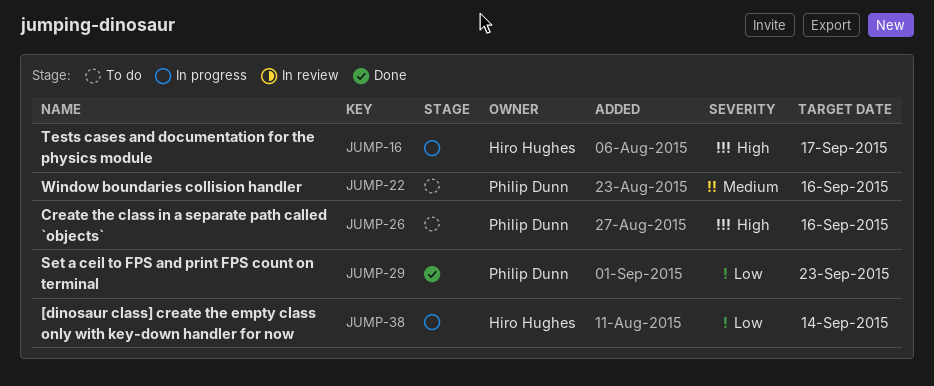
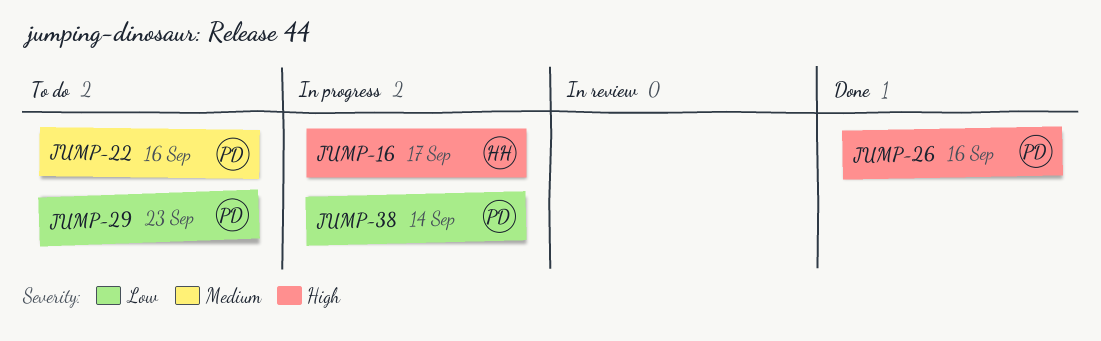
JUMP-26, status: To do -> Done
JUMP-29, status: Done -> To do
JUMP-38, owner: Hiro Hughes -> Philip Dunn

